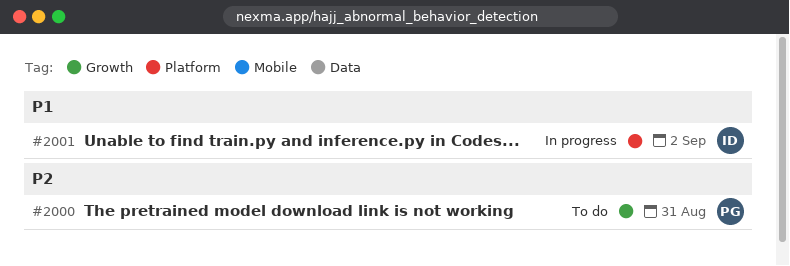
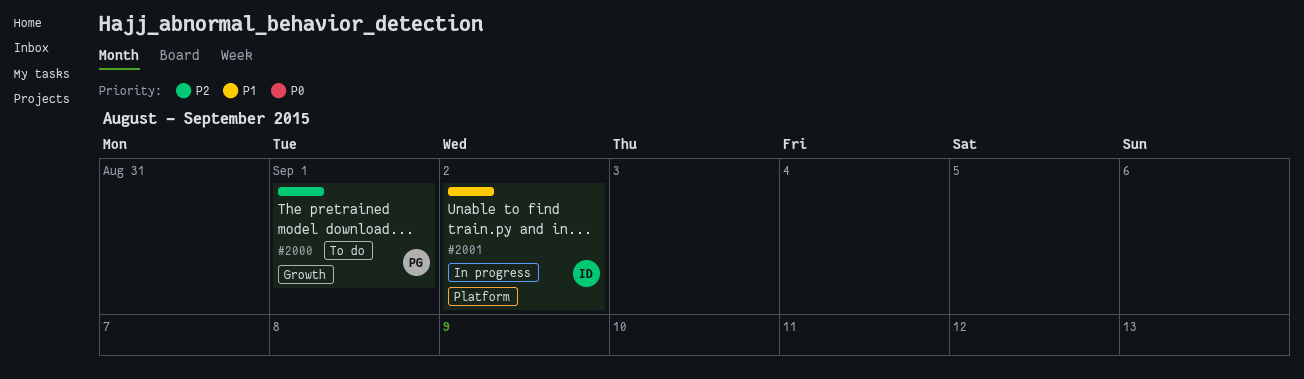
#2000, due: Aug 31 -> Sep 1

